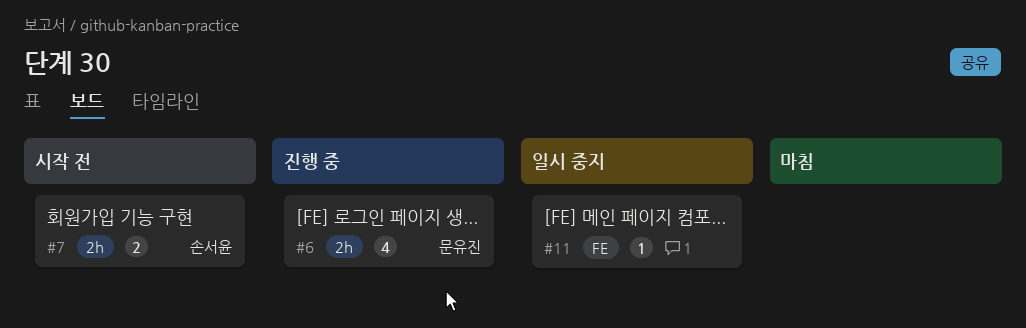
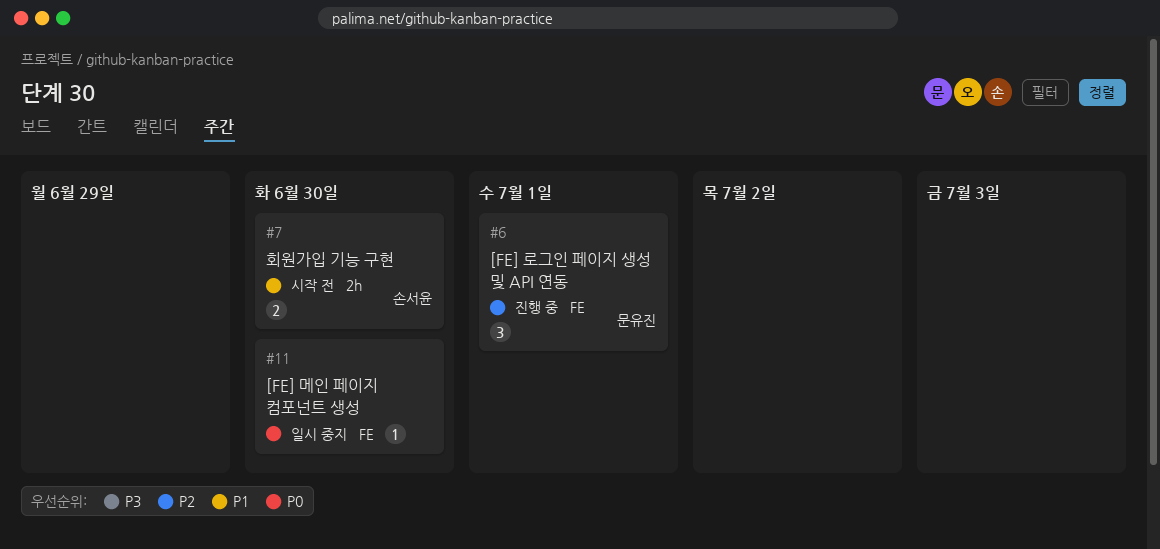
#6, label: 2h -> FE
#6, estimate: 4 -> 3

